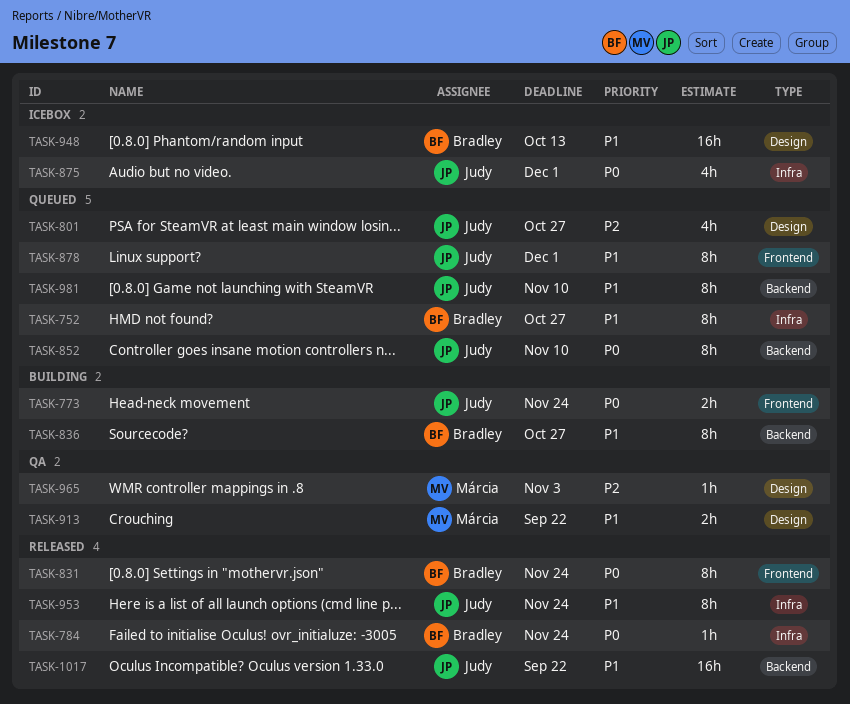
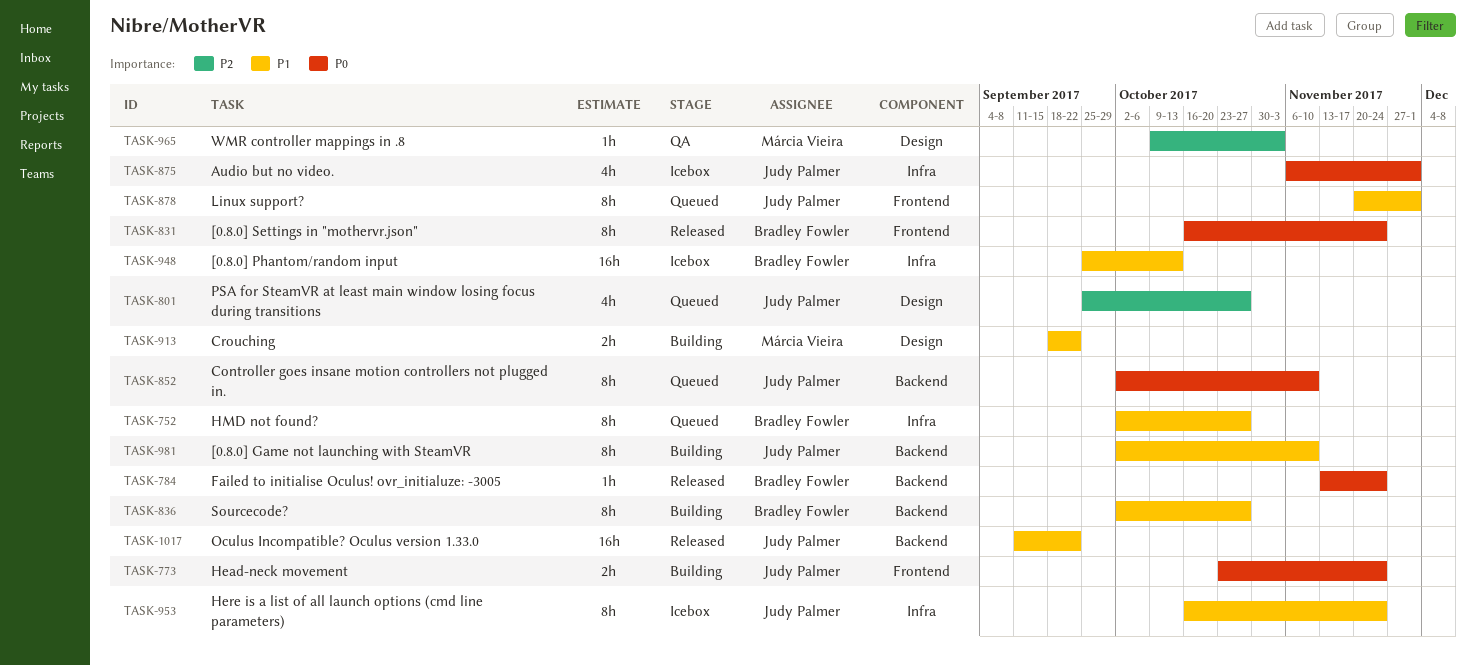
TASK-784, label: Infra -> Backend
TASK-913, status: QA -> Building
TASK-948, label: Design -> Infra
TASK-953, status: Released -> Icebox
TASK-981, status: Queued -> Building

